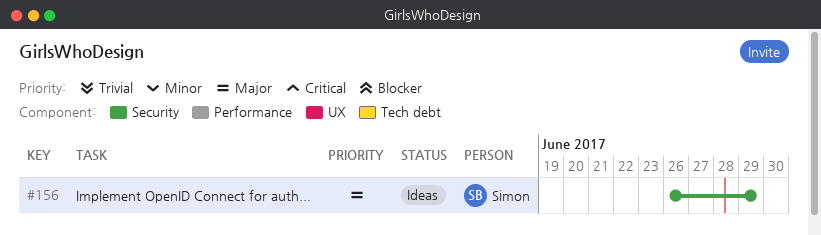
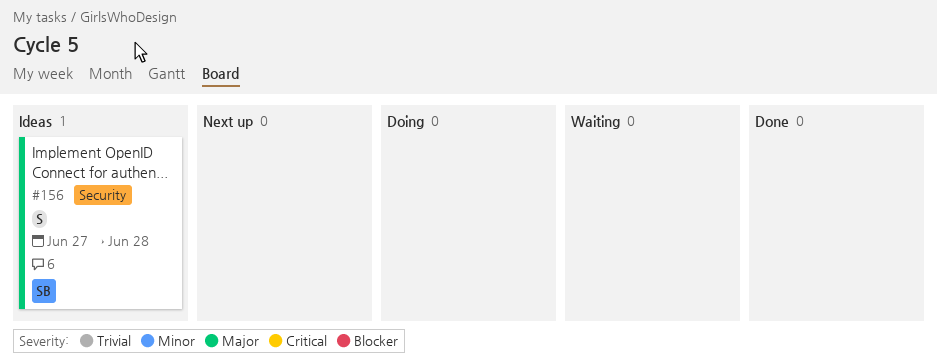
#156, start: Jun 26 -> Jun 27
#156, due: Jun 29 -> Jun 28

